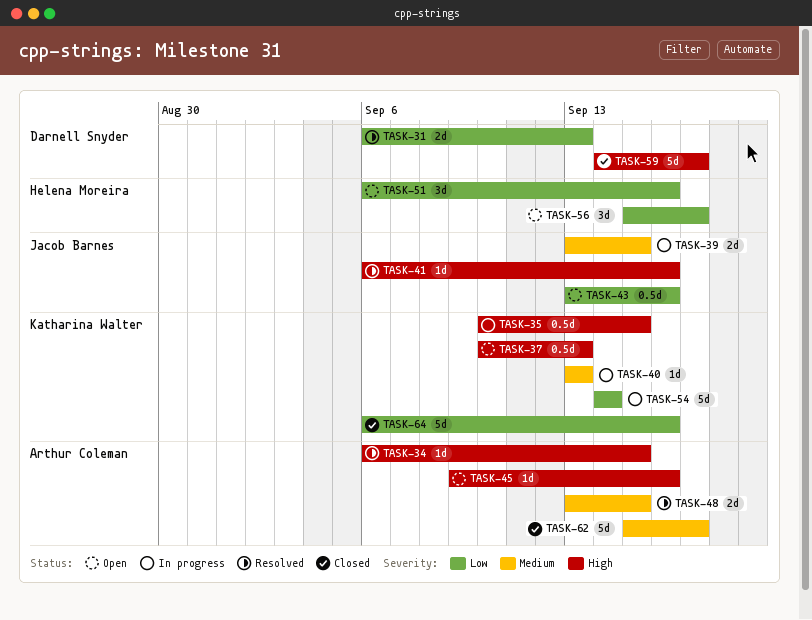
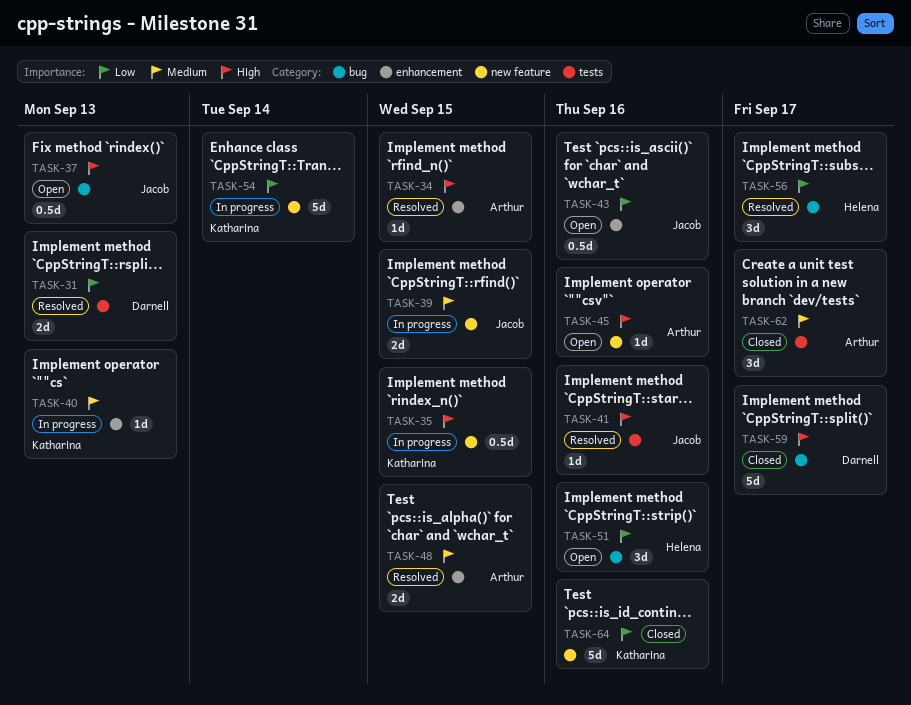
TASK-37, owner: Katharina Walter -> Jacob Barnes
TASK-56, status: Open -> Resolved
TASK-62, estimate: 5d -> 3d

